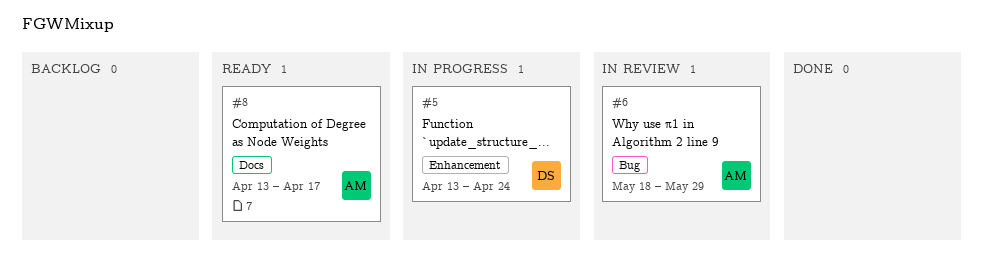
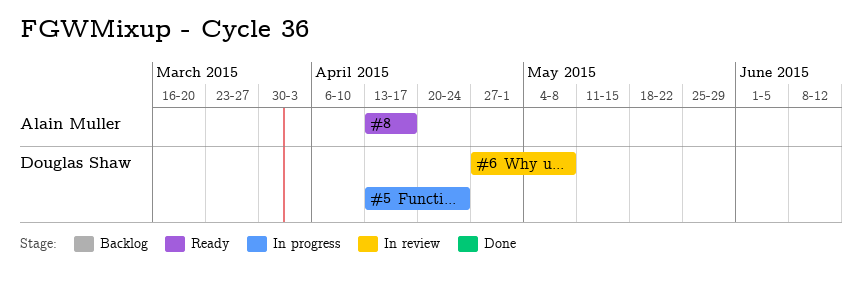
#6, owner: Alain Muller -> Douglas Shaw
#6, start: May 18 -> Apr 27
#6, due: May 29 -> May 8

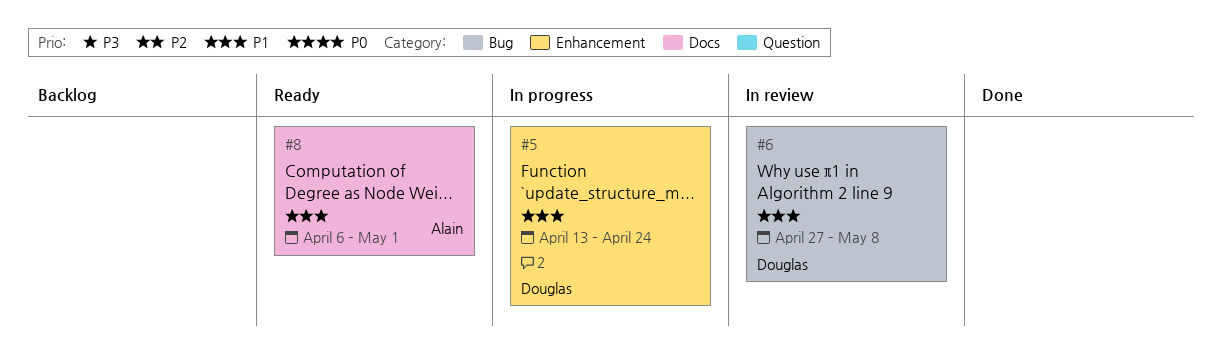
#8, start: Apr 13 -> Apr 6
#8, due: Apr 17 -> May 1

